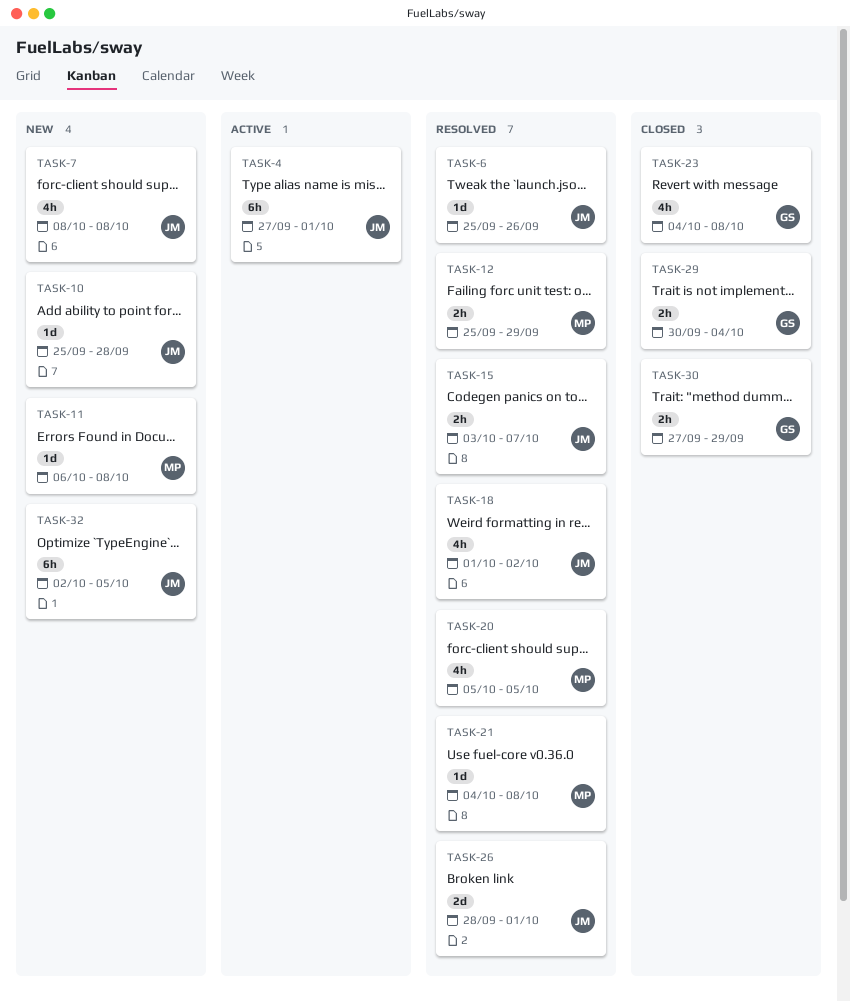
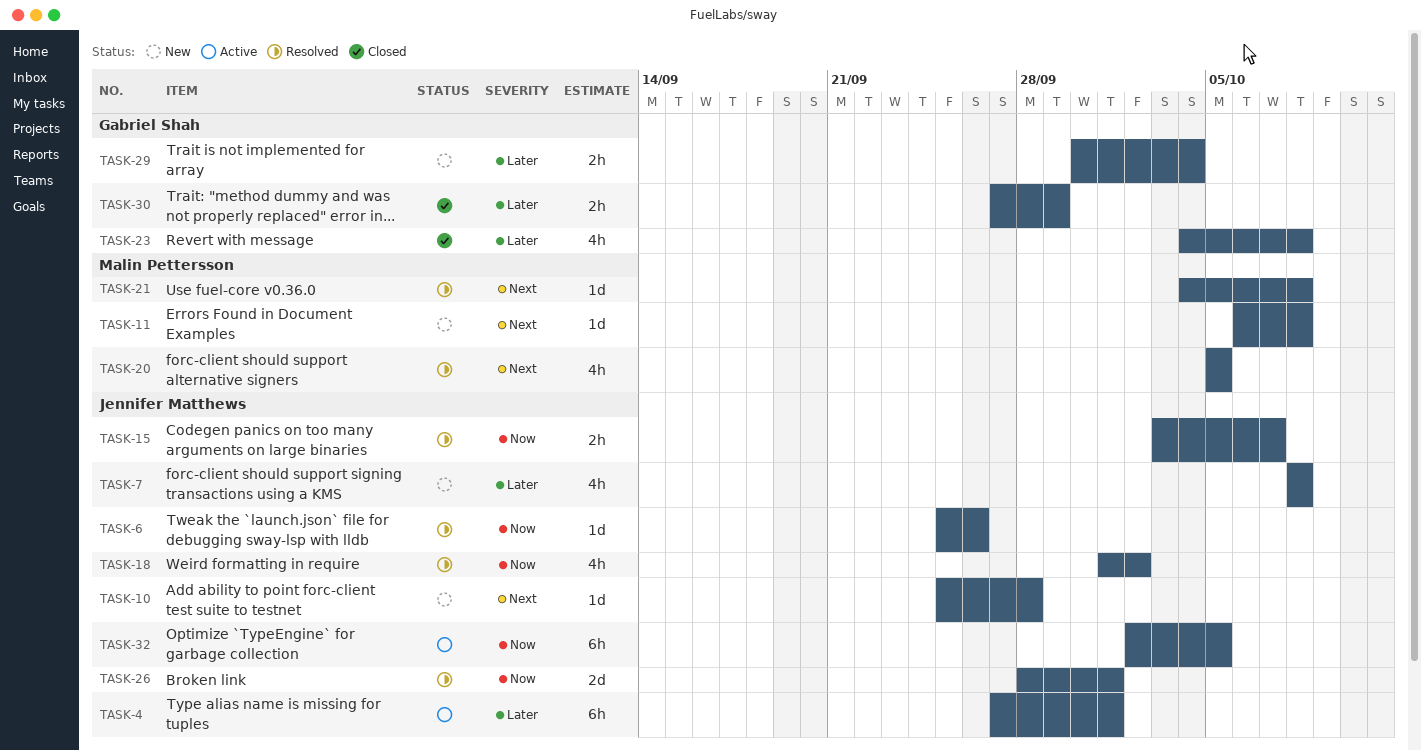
TASK-12: present -> none
TASK-29, status: Closed -> New
TASK-32, status: New -> Active

